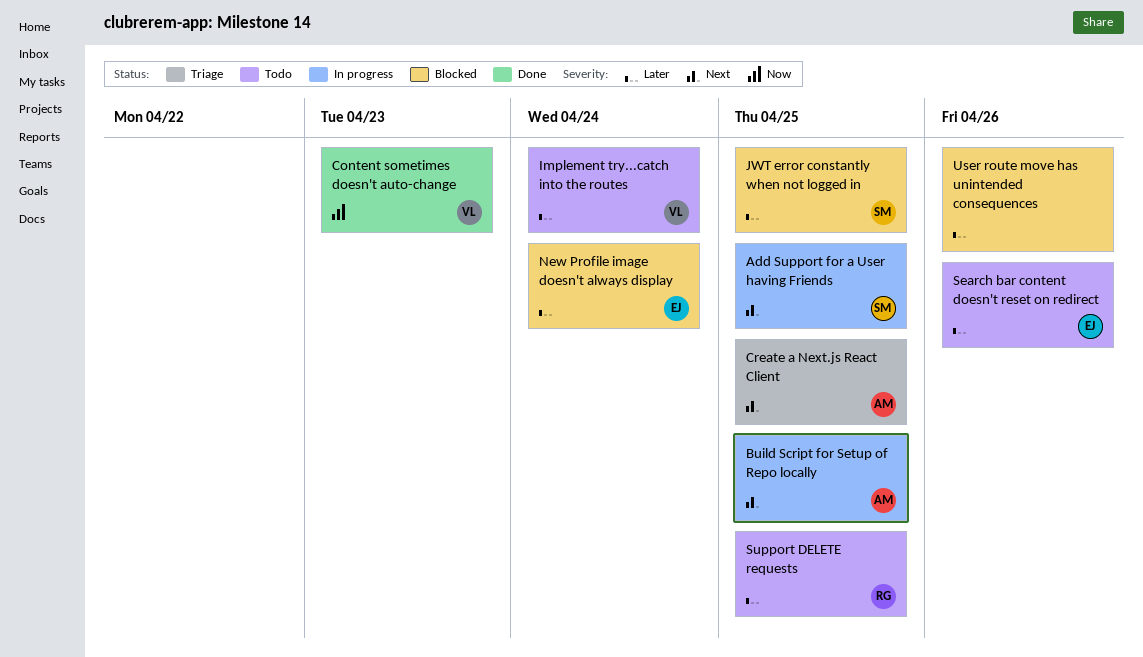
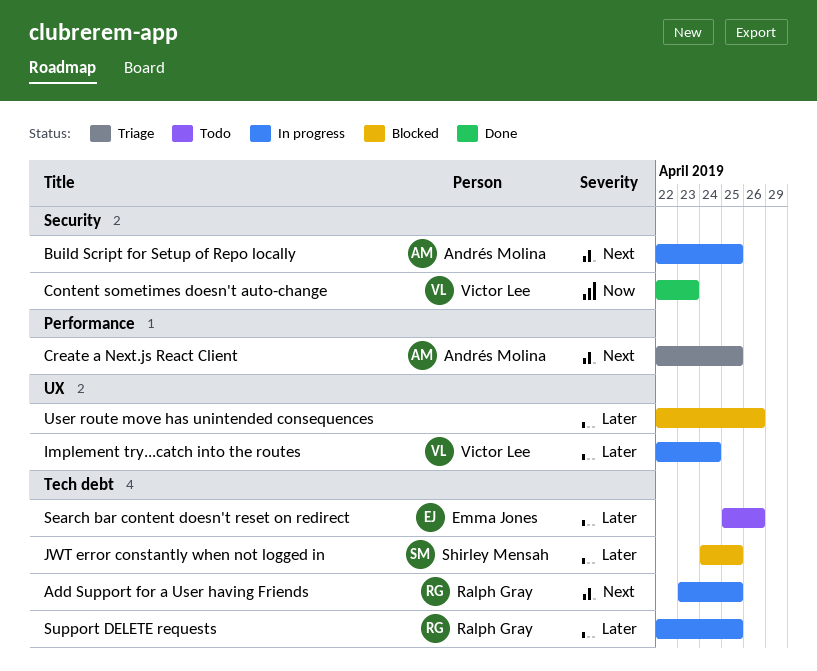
Add Support for a User having Friends, owner: Shirley Mensah -> Ralph Gray
Implement try...catch into the routes, status: Todo -> In progress
New Profile image doesn't always display: present -> none
Support DELETE requests, status: Todo -> In progress

